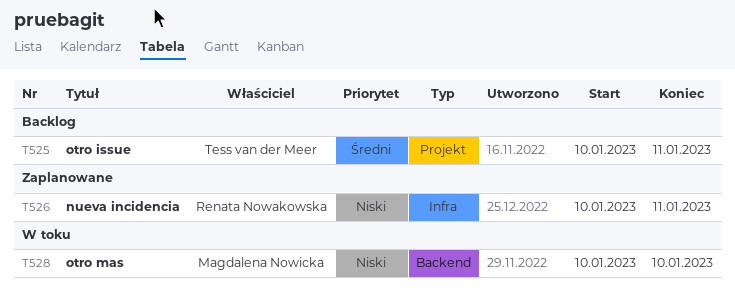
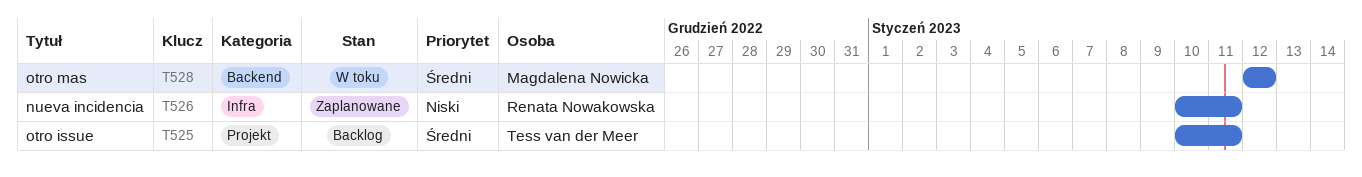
T528, priority: Niski -> Średni
T528, start: Jan 10 -> Jan 12
T528, due: Jan 10 -> Jan 12

